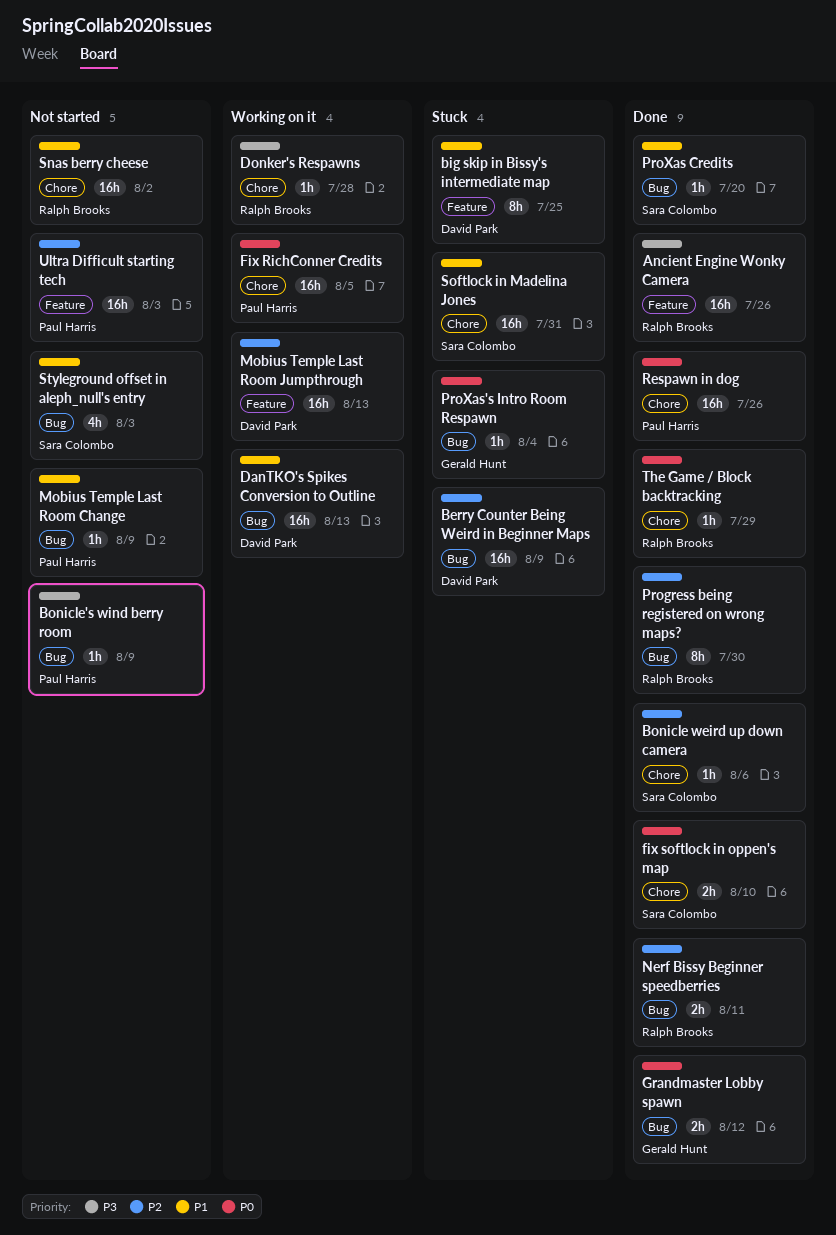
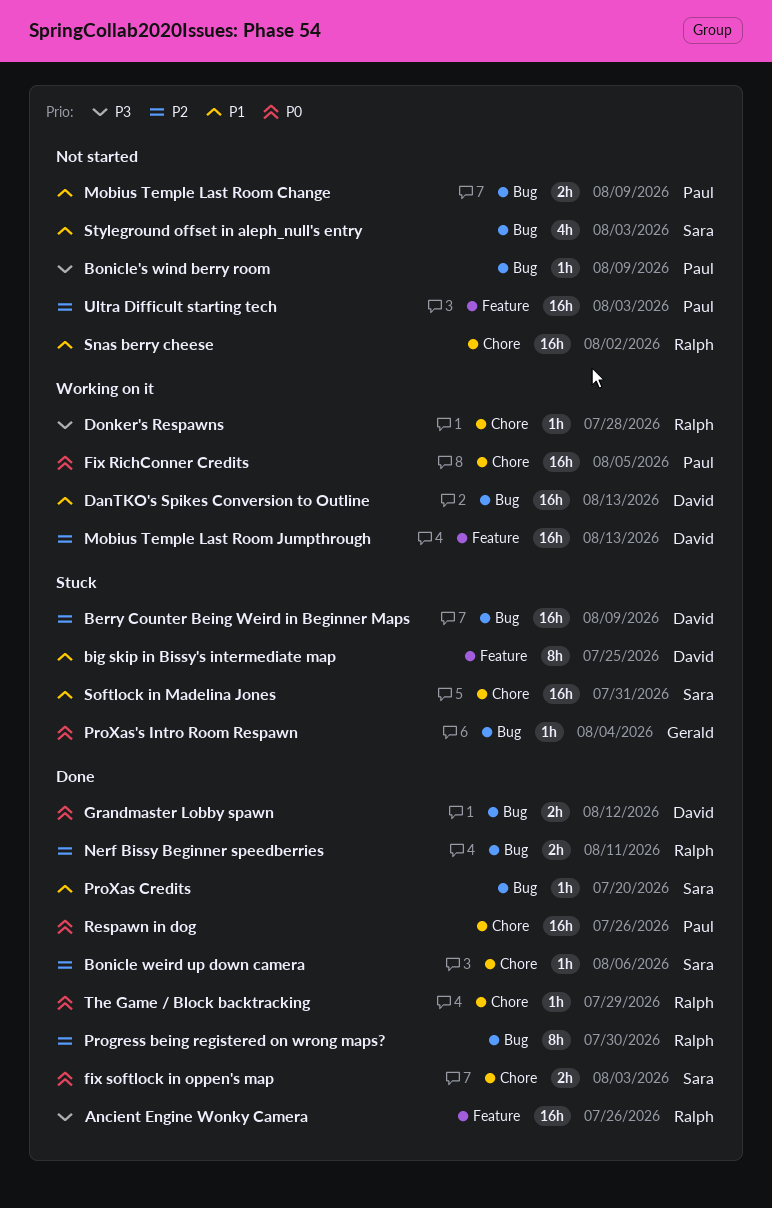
fix softlock in oppen's map, due: Aug 10 -> Aug 3
Grandmaster Lobby spawn, owner: Gerald Hunt -> David Park
Mobius Temple Last Room Change, estimate: 1h -> 2h

